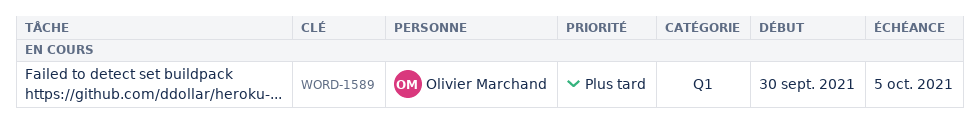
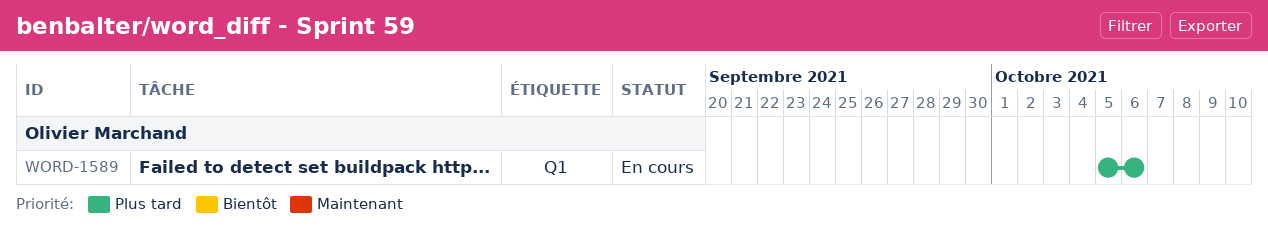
WORD-1589, start: Sep 30 -> Oct 5
WORD-1589, due: Oct 5 -> Oct 6

